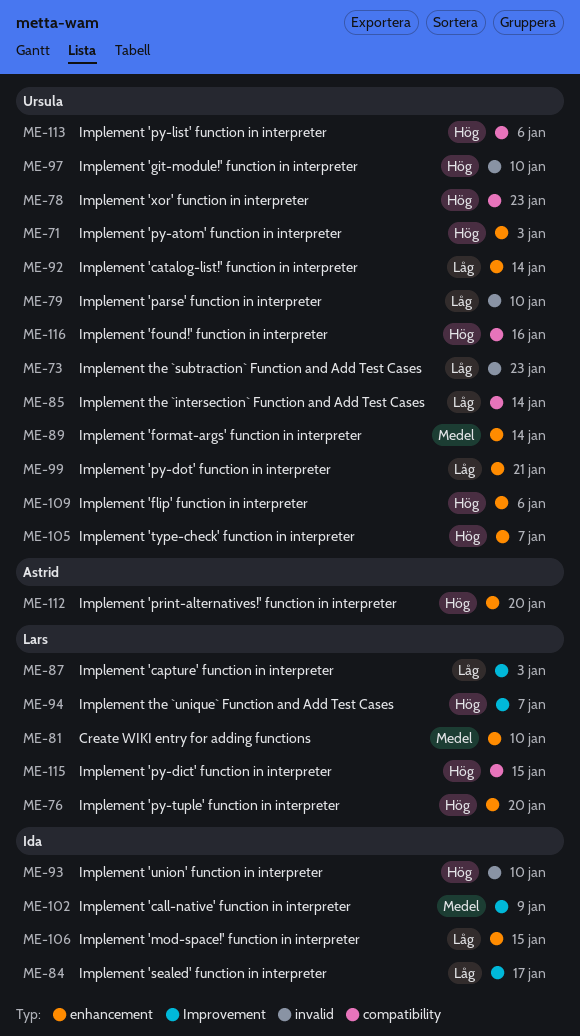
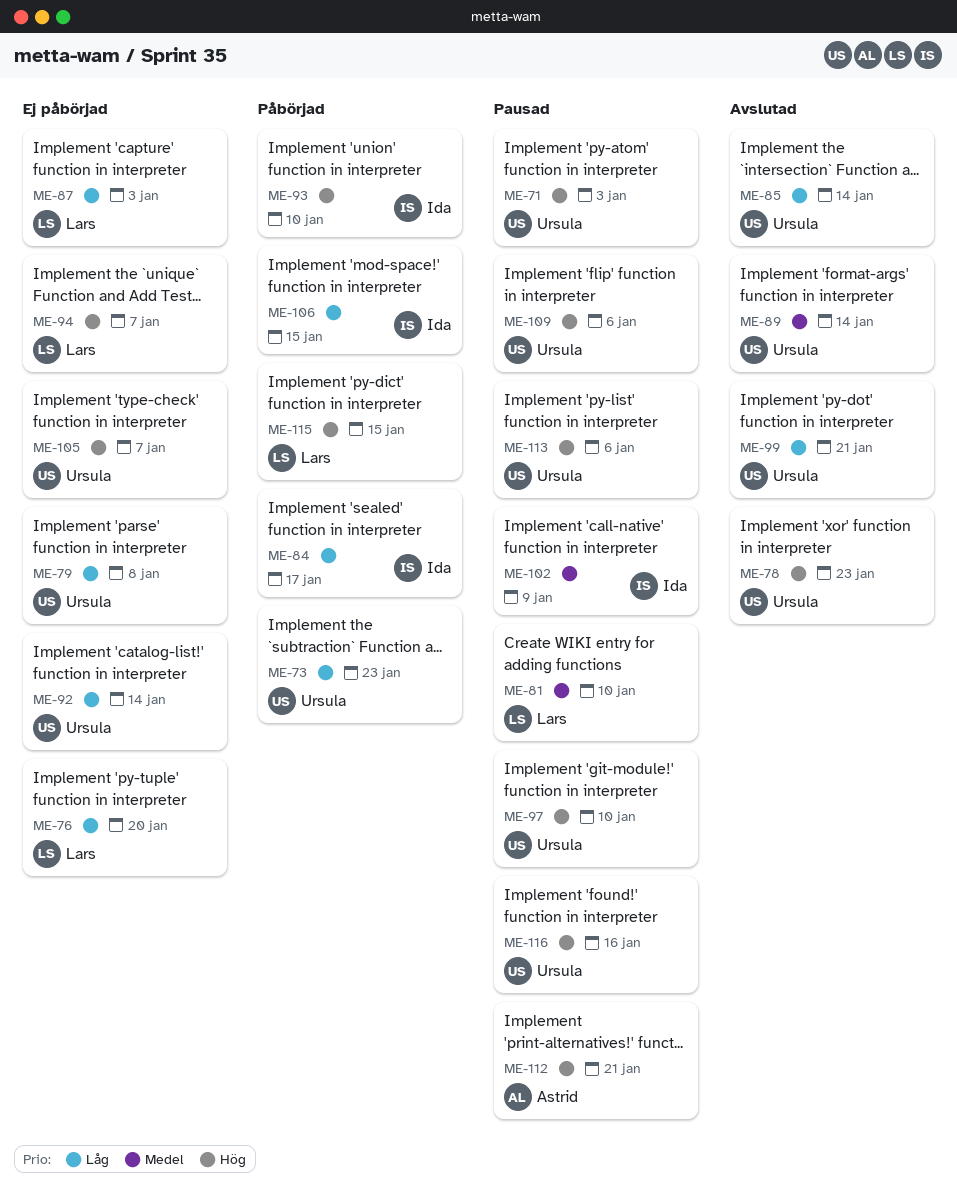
ME-76, priority: Hög -> Låg
ME-79, due: Jan 10 -> Jan 8
ME-112, due: Jan 20 -> Jan 21

